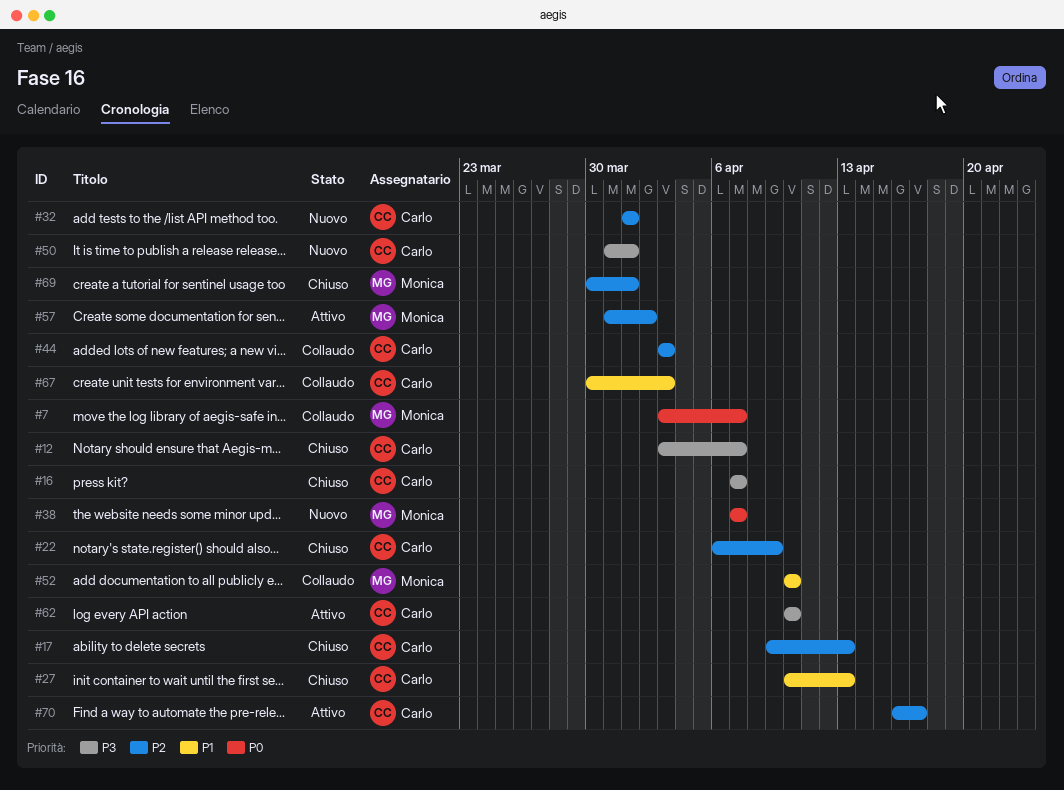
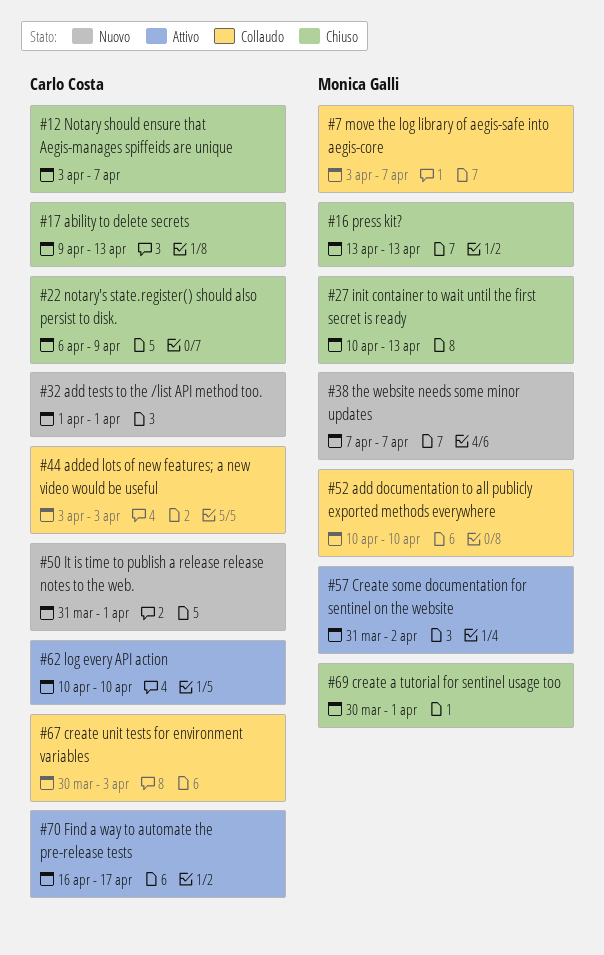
#16, owner: Carlo Costa -> Monica Galli
#16, start: Apr 7 -> Apr 13
#16, due: Apr 7 -> Apr 13
#27, owner: Carlo Costa -> Monica Galli

